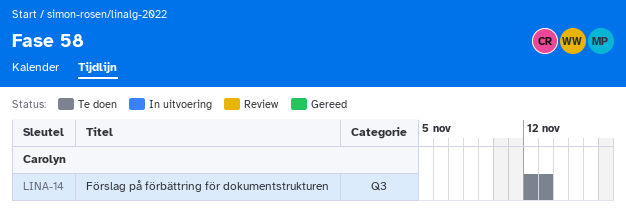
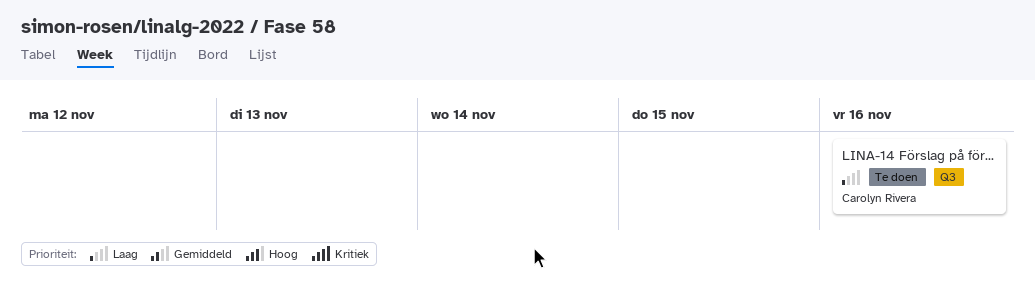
LINA-14, due: Nov 13 -> Nov 16

